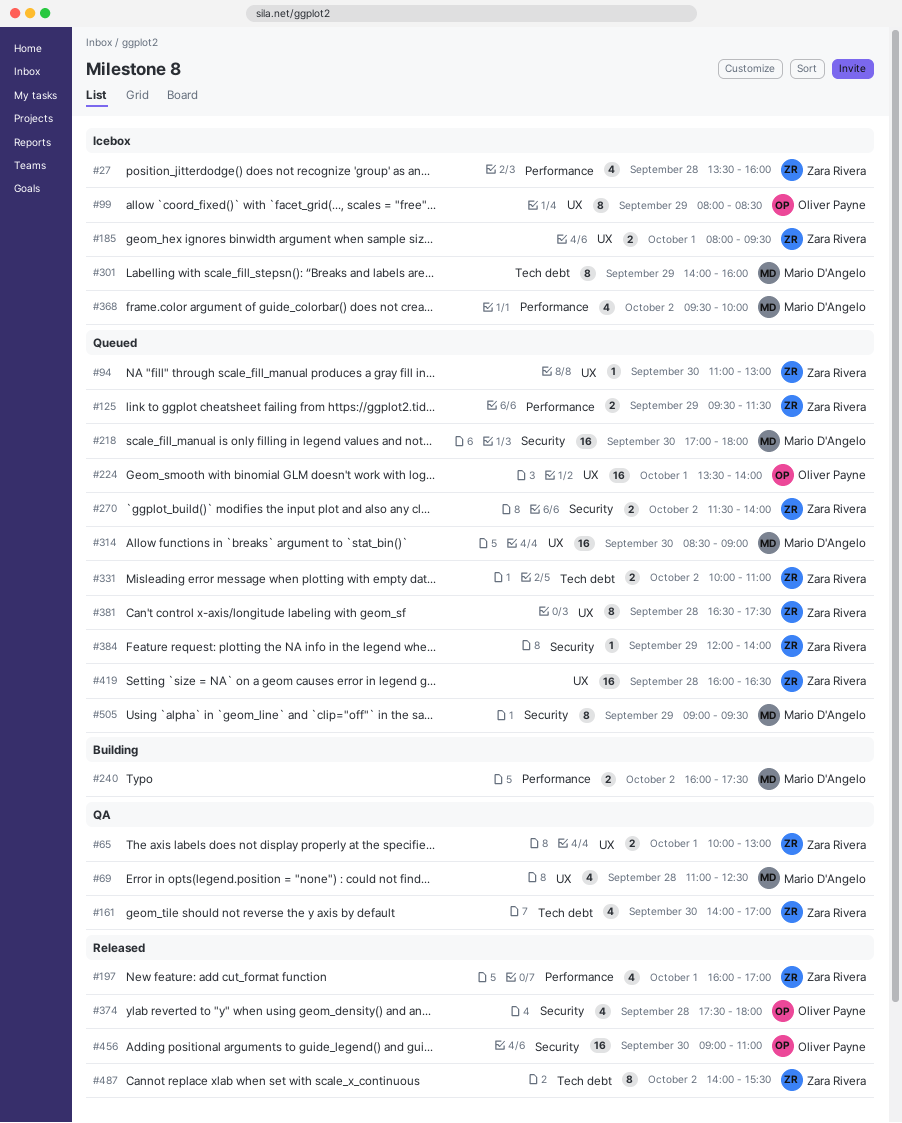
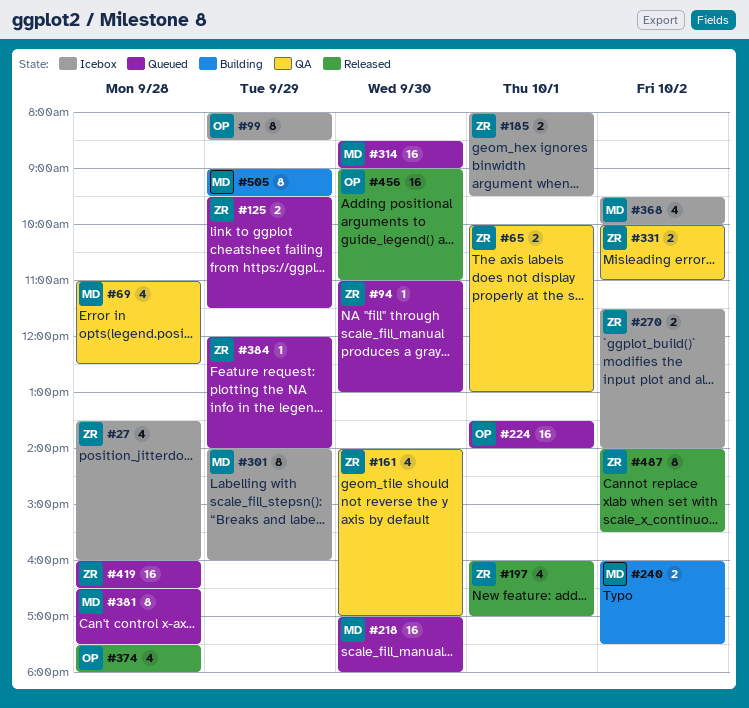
#270, status: Queued -> Icebox
#331, status: Queued -> QA
#381, owner: Zara Rivera -> Mario D'Angelo
#505, status: Queued -> Building

